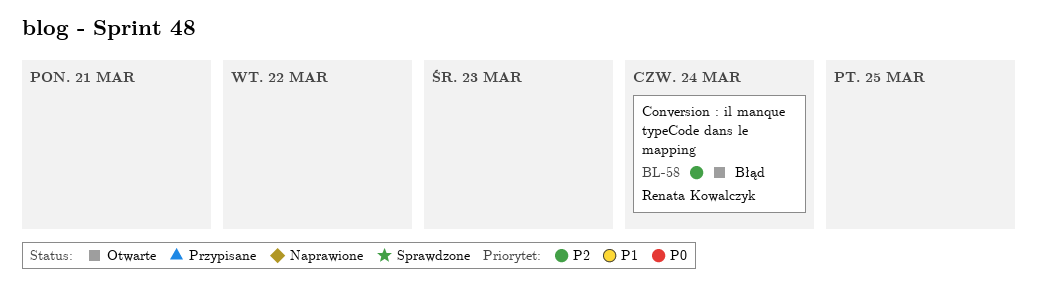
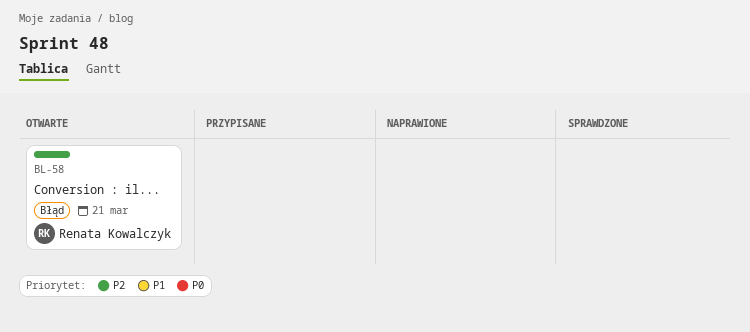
BL-58, due: Mar 24 -> Mar 21

